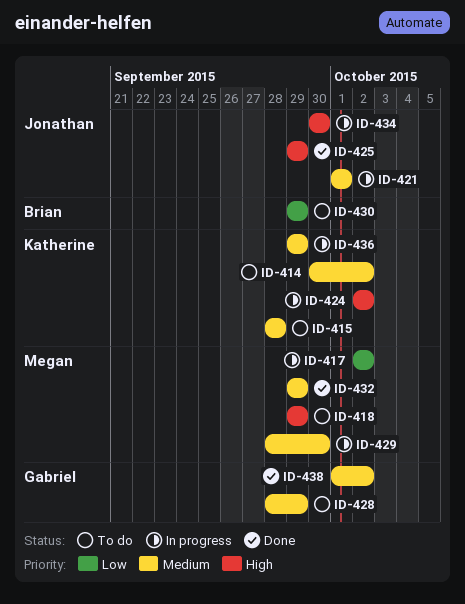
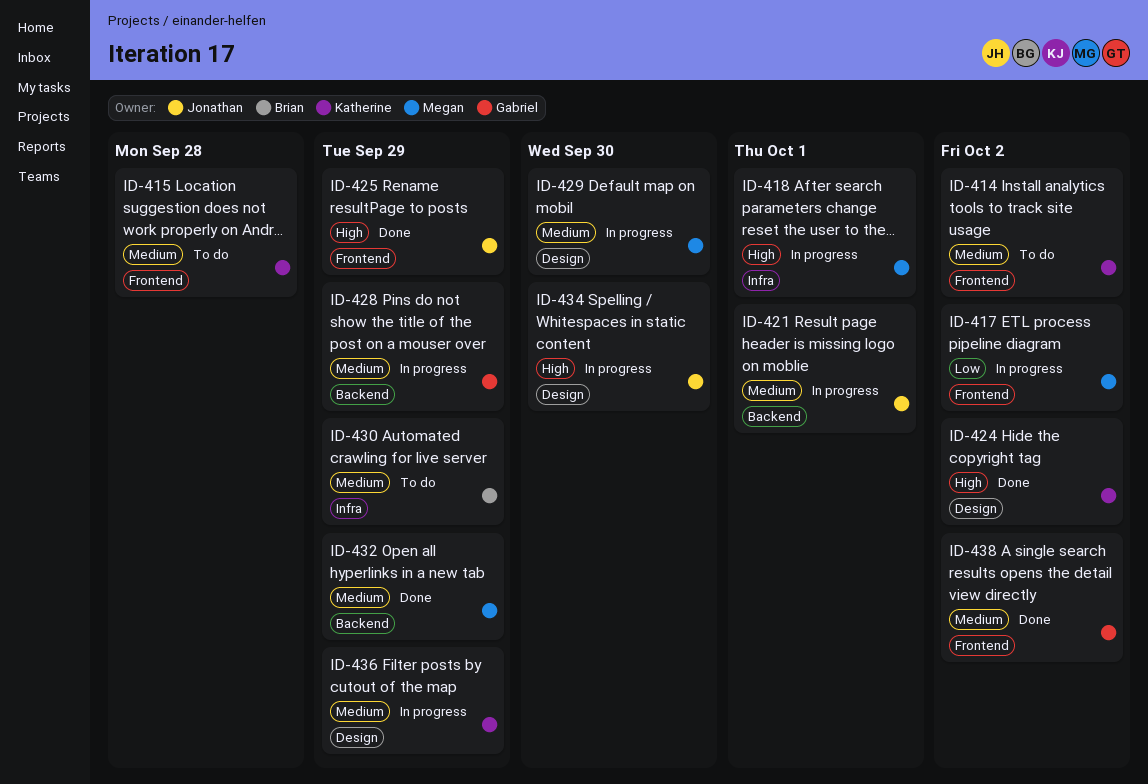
ID-418, status: To do -> In progress
ID-418, due: Sep 29 -> Oct 1
ID-424, status: In progress -> Done
ID-428, status: To do -> In progress
ID-430, priority: Low -> Medium

